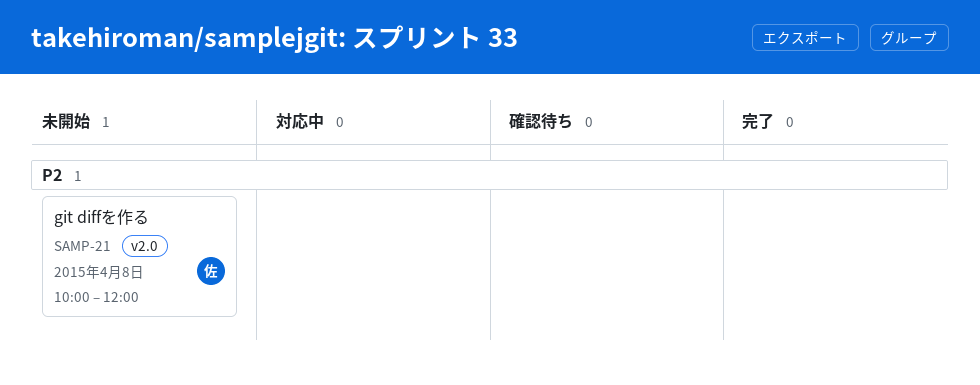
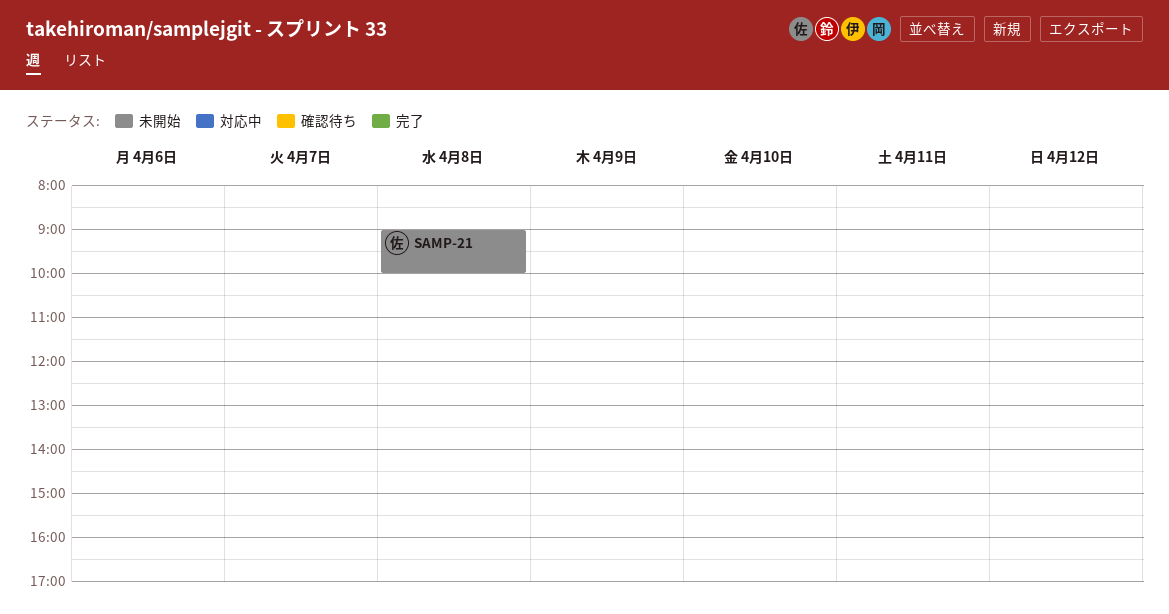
SAMP-21, begins: 10:00 -> 09:00
SAMP-21, ends: 12:00 -> 10:00

